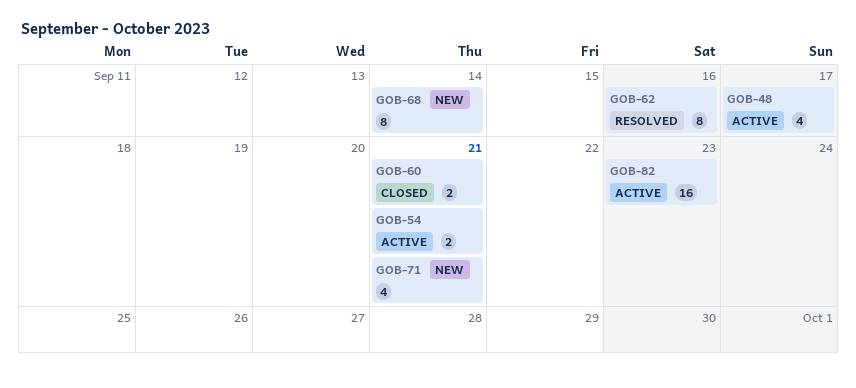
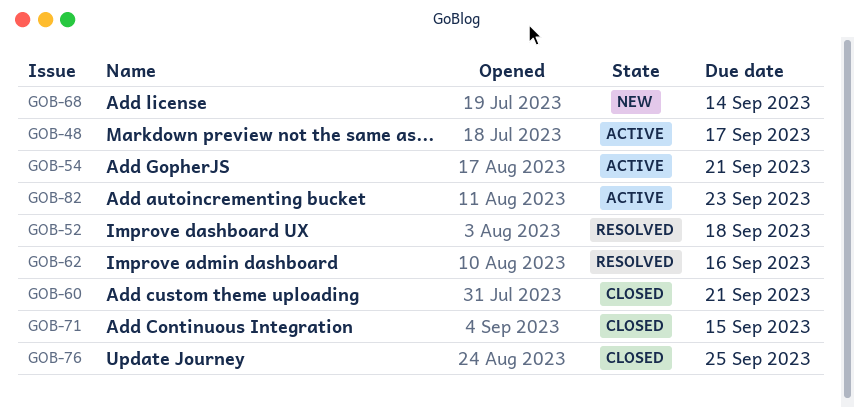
GOB-52: none -> present
GOB-71, status: New -> Closed
GOB-71, due: Sep 21 -> Sep 15
GOB-76: none -> present

